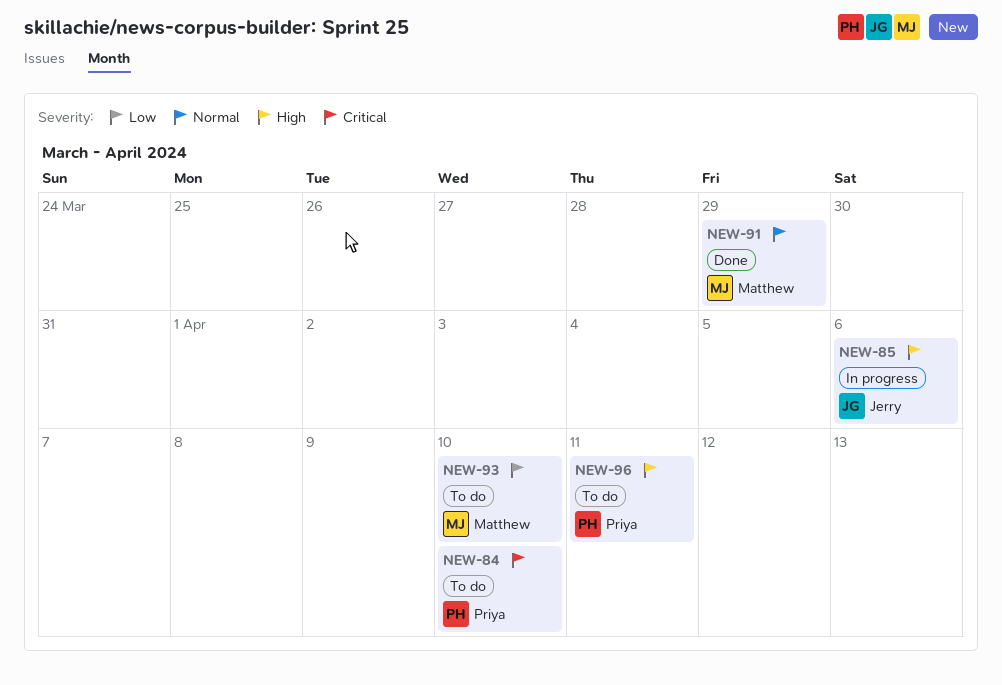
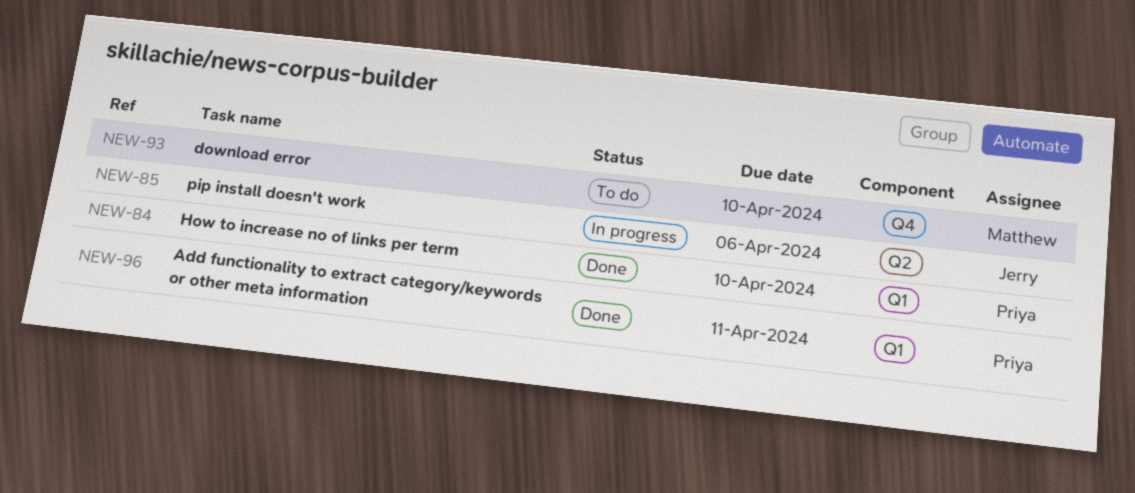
NEW-84, status: To do -> Done
NEW-91: present -> none
NEW-96, status: To do -> Done

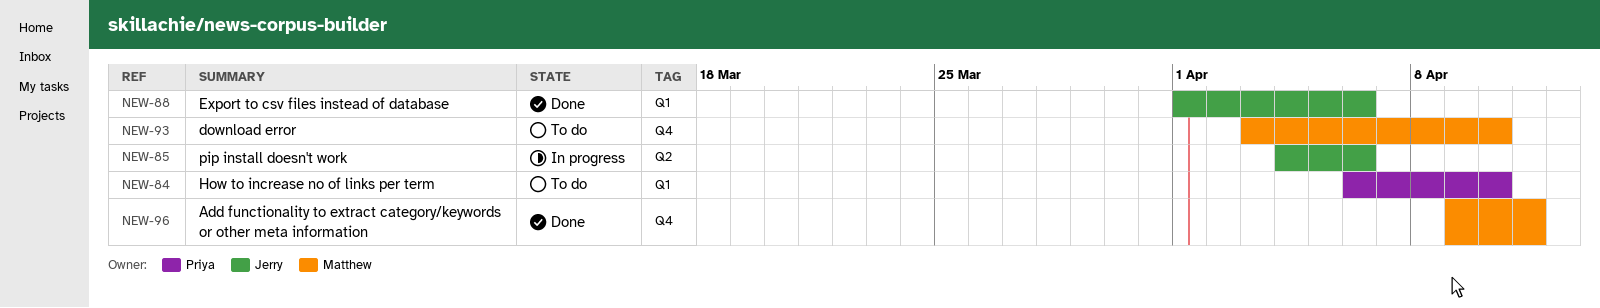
NEW-84, status: Done -> To do
NEW-88: none -> present
NEW-96, owner: Priya -> Matthew
NEW-96, label: Q1 -> Q4

